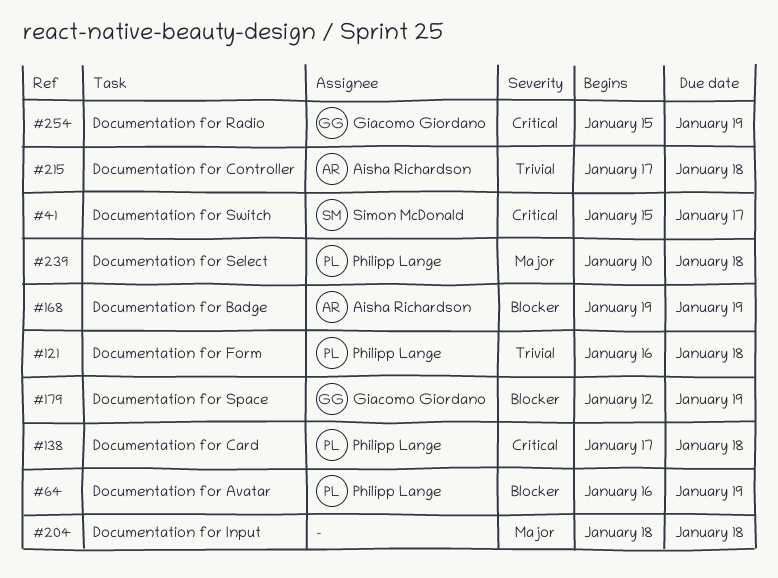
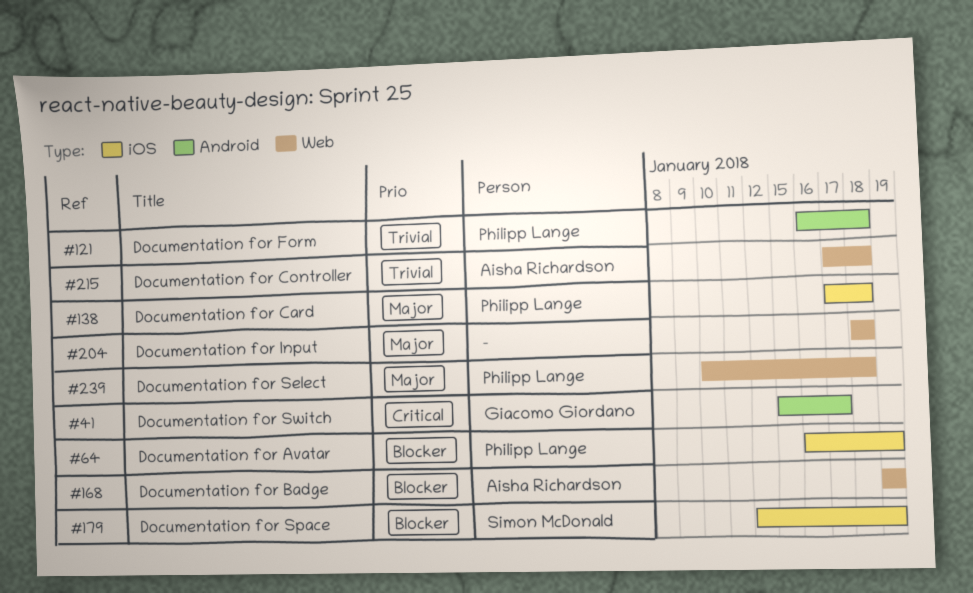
#41, owner: Simon McDonald -> Giacomo Giordano
#138, priority: Critical -> Major
#179, owner: Giacomo Giordano -> Simon McDonald
#254: present -> none

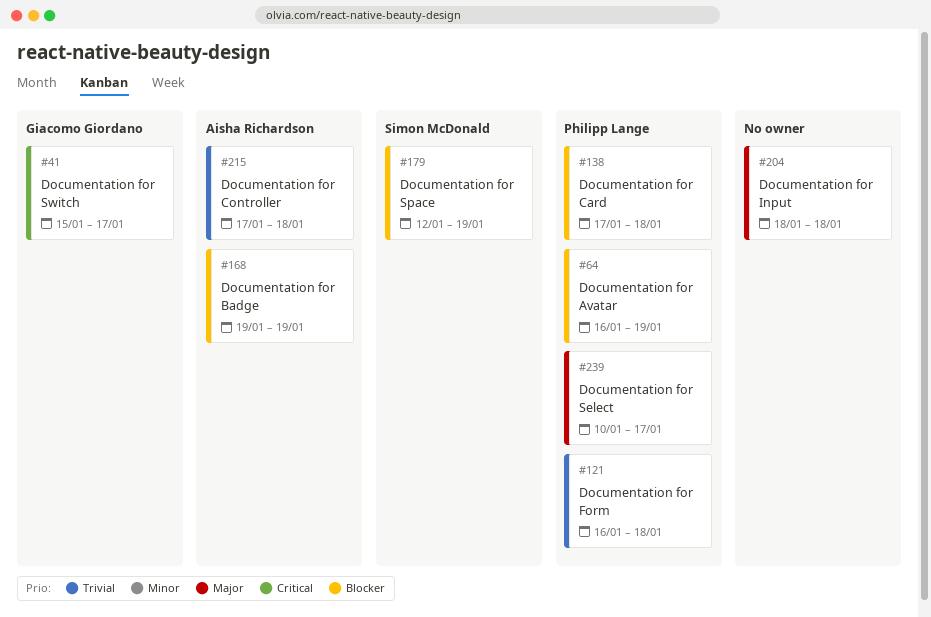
#138, priority: Major -> Blocker
#239, due: Jan 18 -> Jan 17

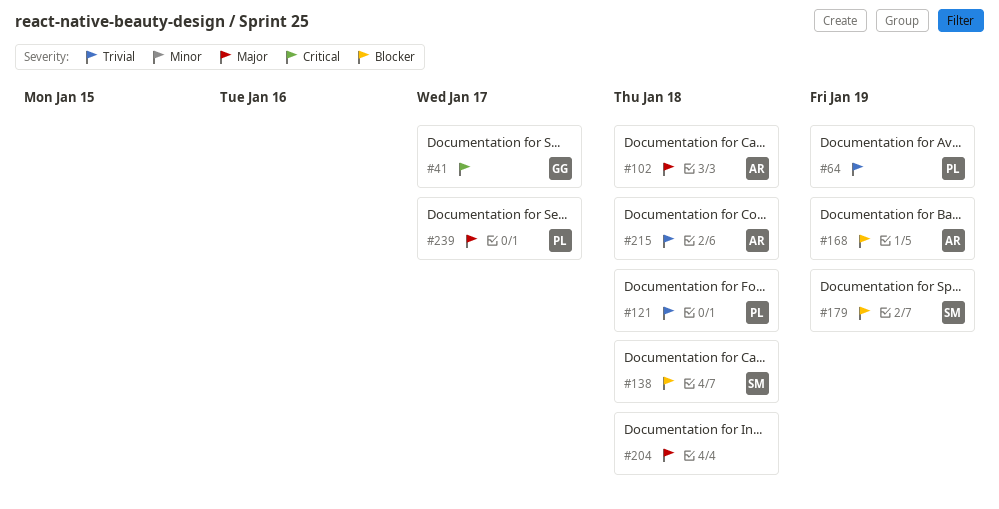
#64, priority: Blocker -> Trivial
#102: none -> present
#138, owner: Philipp Lange -> Simon McDonald

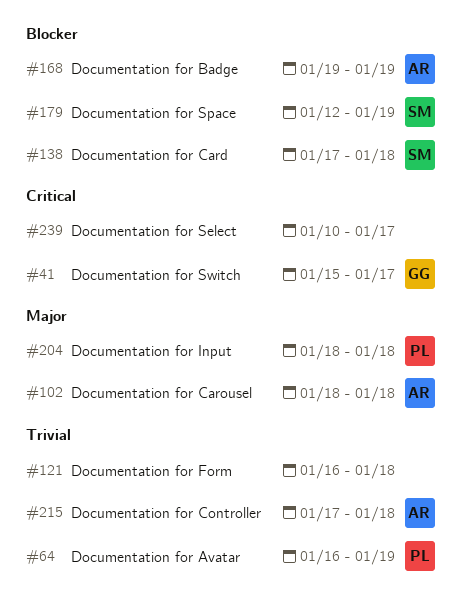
#121, owner: PL -> none
#204, owner: none -> PL
#239, owner: PL -> none
#239, priority: Major -> Critical

